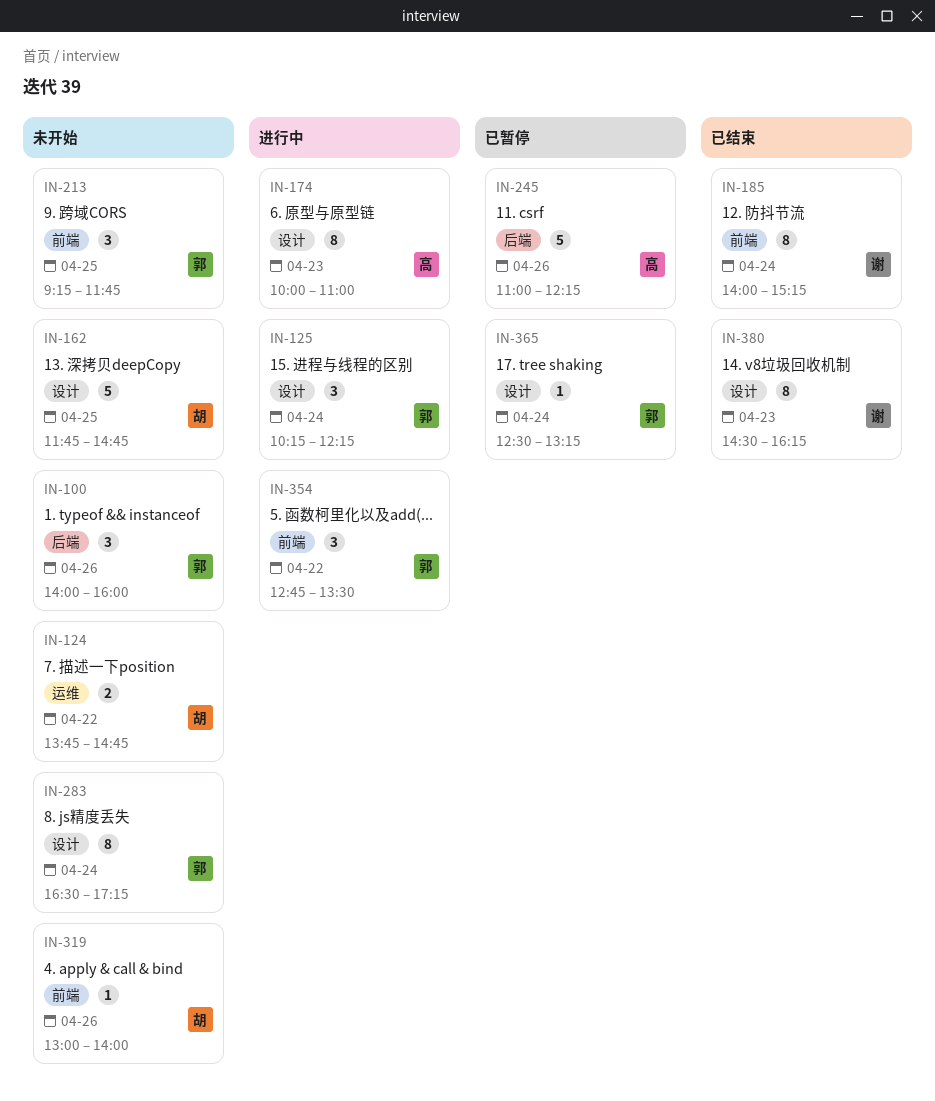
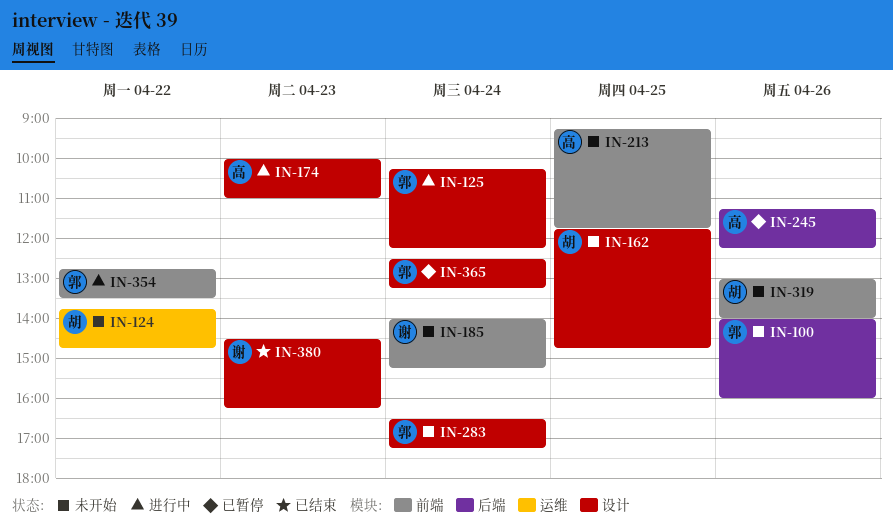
IN-185, status: 已结束 -> 未开始
IN-213, owner: 郭 -> 高
IN-245, begins: 11:00 -> 11:15

